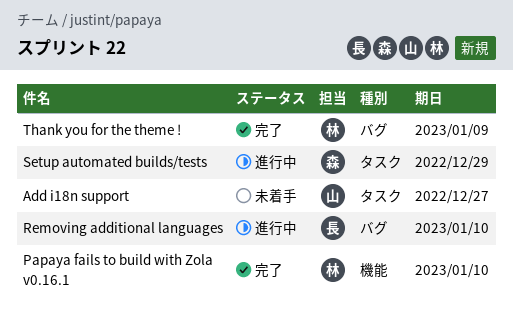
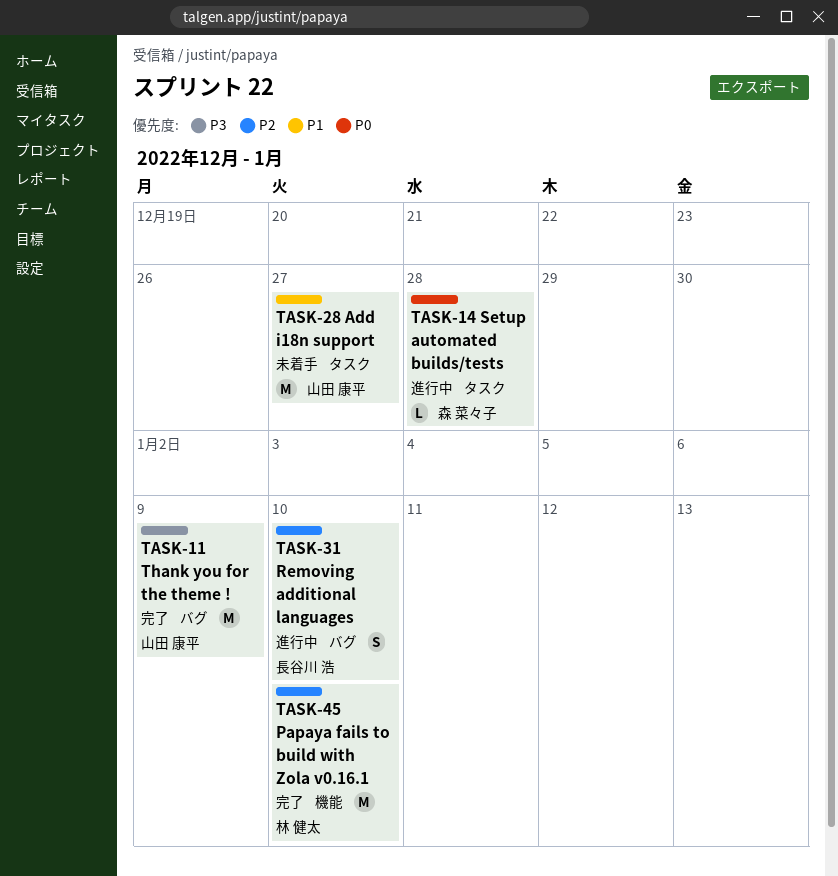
Setup automated builds/tests, due: Dec 29 -> Dec 28
Thank you for the theme !, owner: 林 健太 -> 山田 康平

